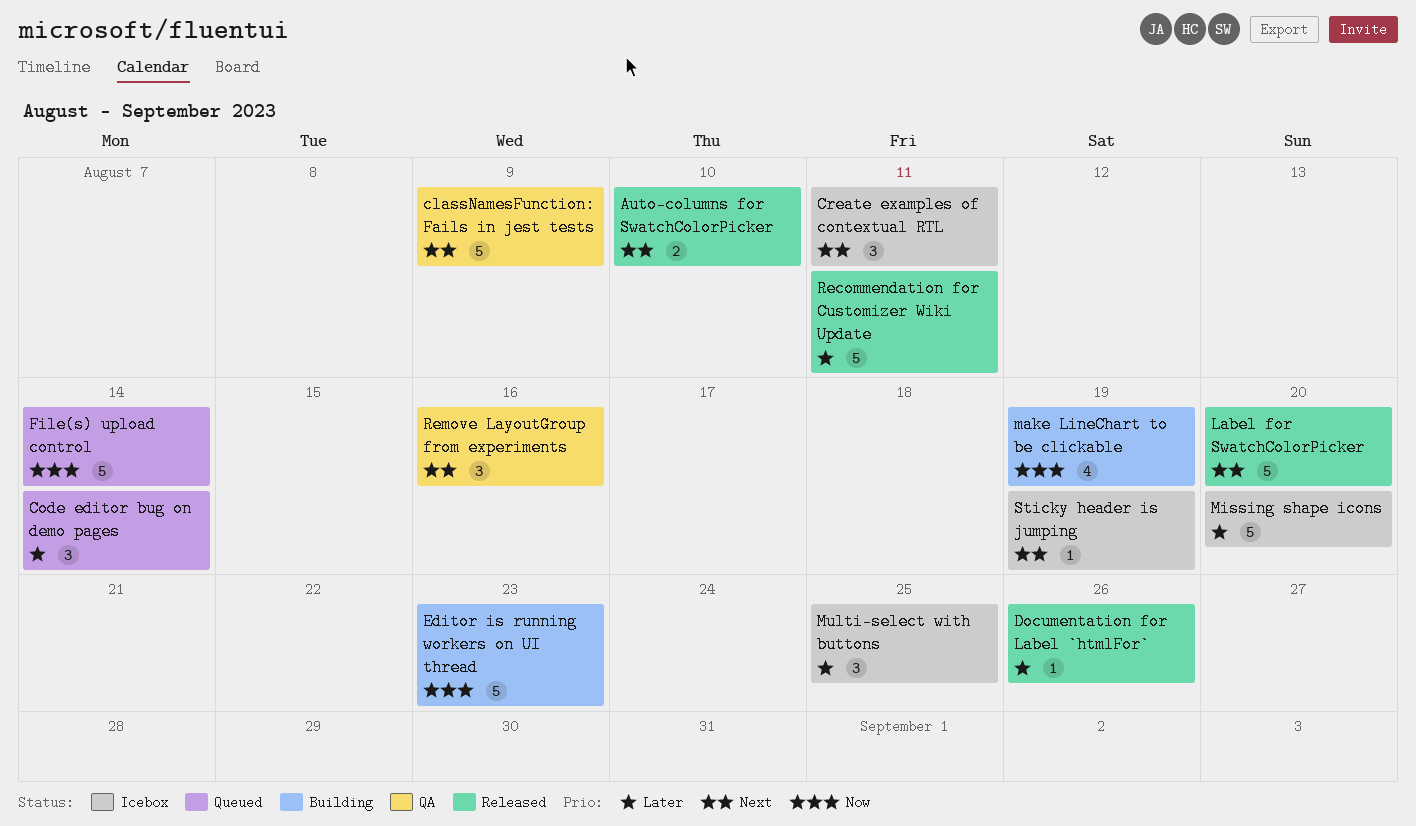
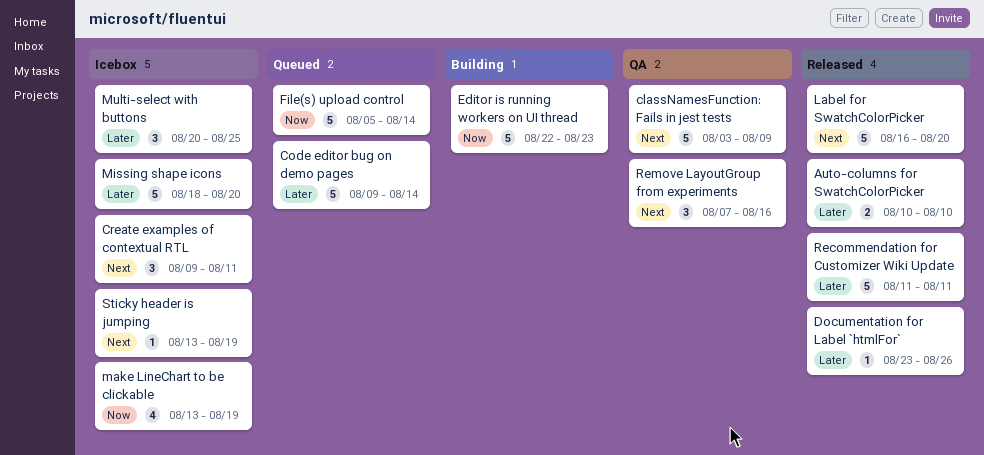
Auto-columns for SwatchColorPicker, priority: Next -> Later
Code editor bug on demo pages, estimate: 3 -> 5
make LineChart to be clickable, status: Building -> Icebox

